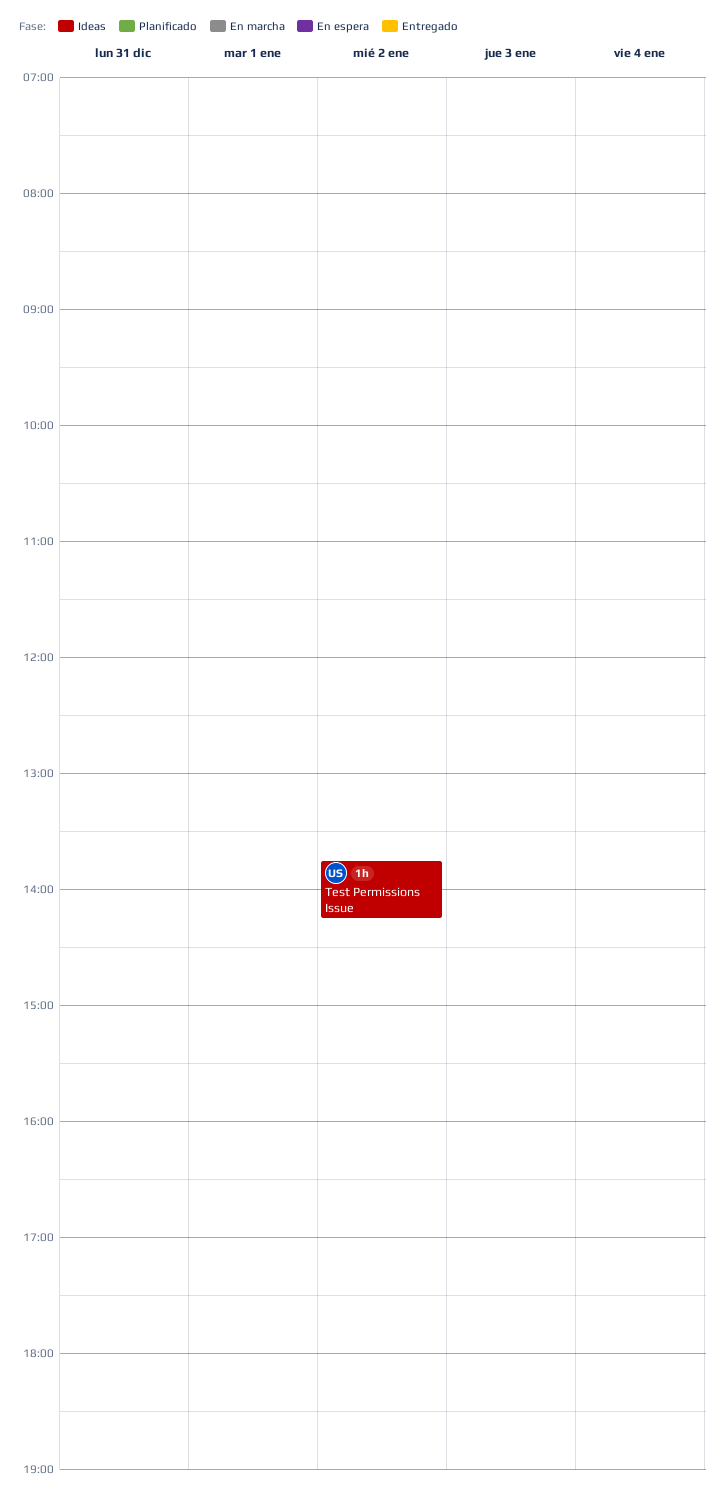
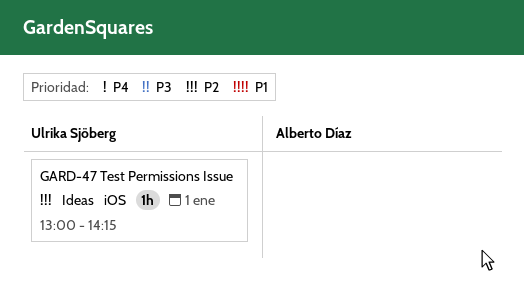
Test Permissions Issue, day: Jan 2 -> Jan 1
Test Permissions Issue, begins: 13:45 -> 13:00

